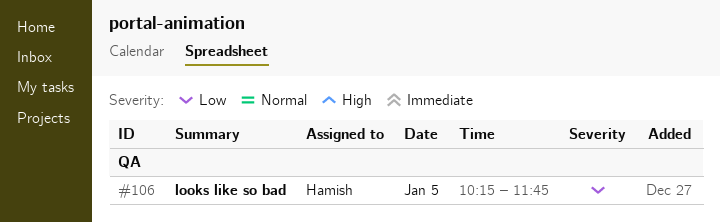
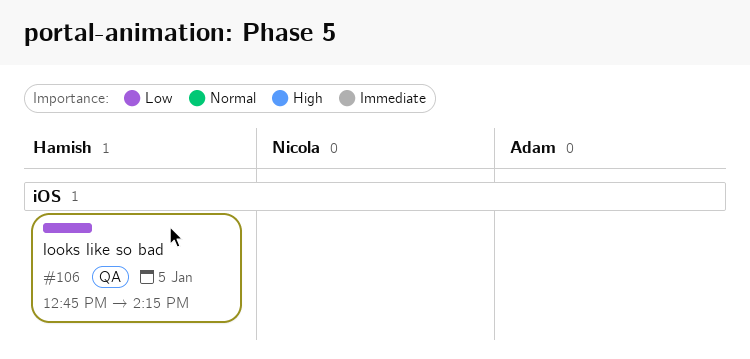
#106, begins: 10:15 -> 12:45
#106, ends: 11:45 -> 14:15

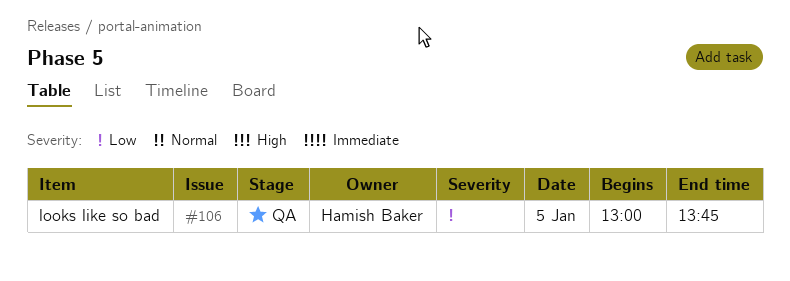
#106, begins: 12:45 -> 13:00
#106, ends: 14:15 -> 13:45

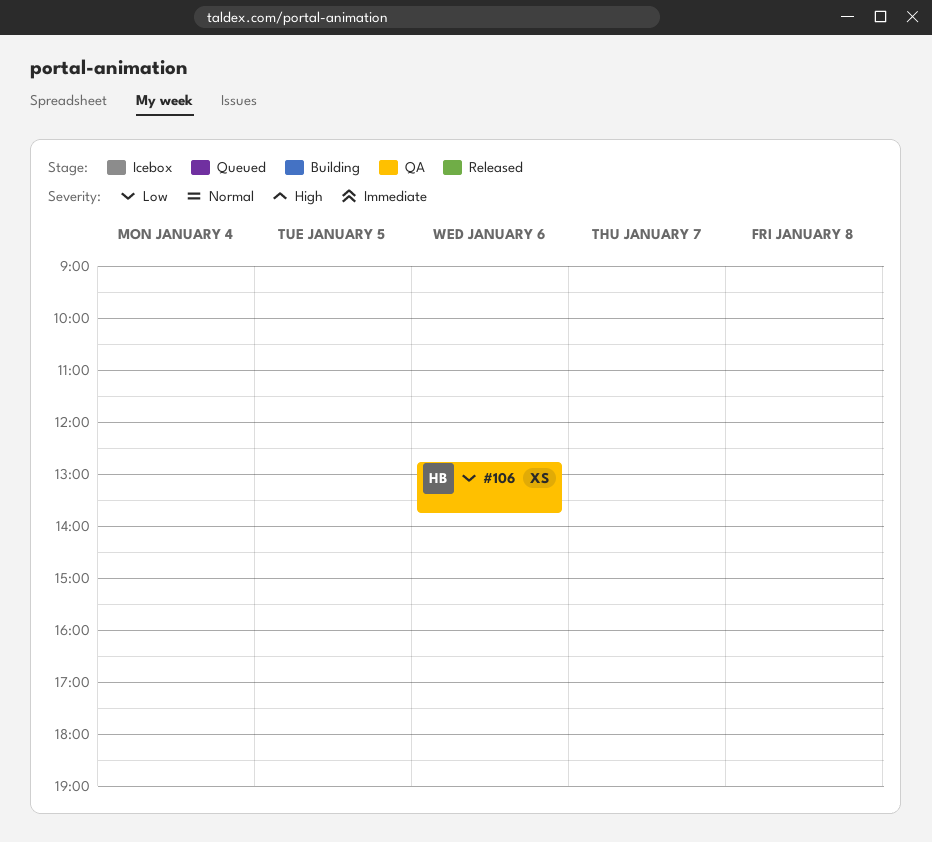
#106, day: Jan 5 -> Jan 6
#106, begins: 13:00 -> 12:45

